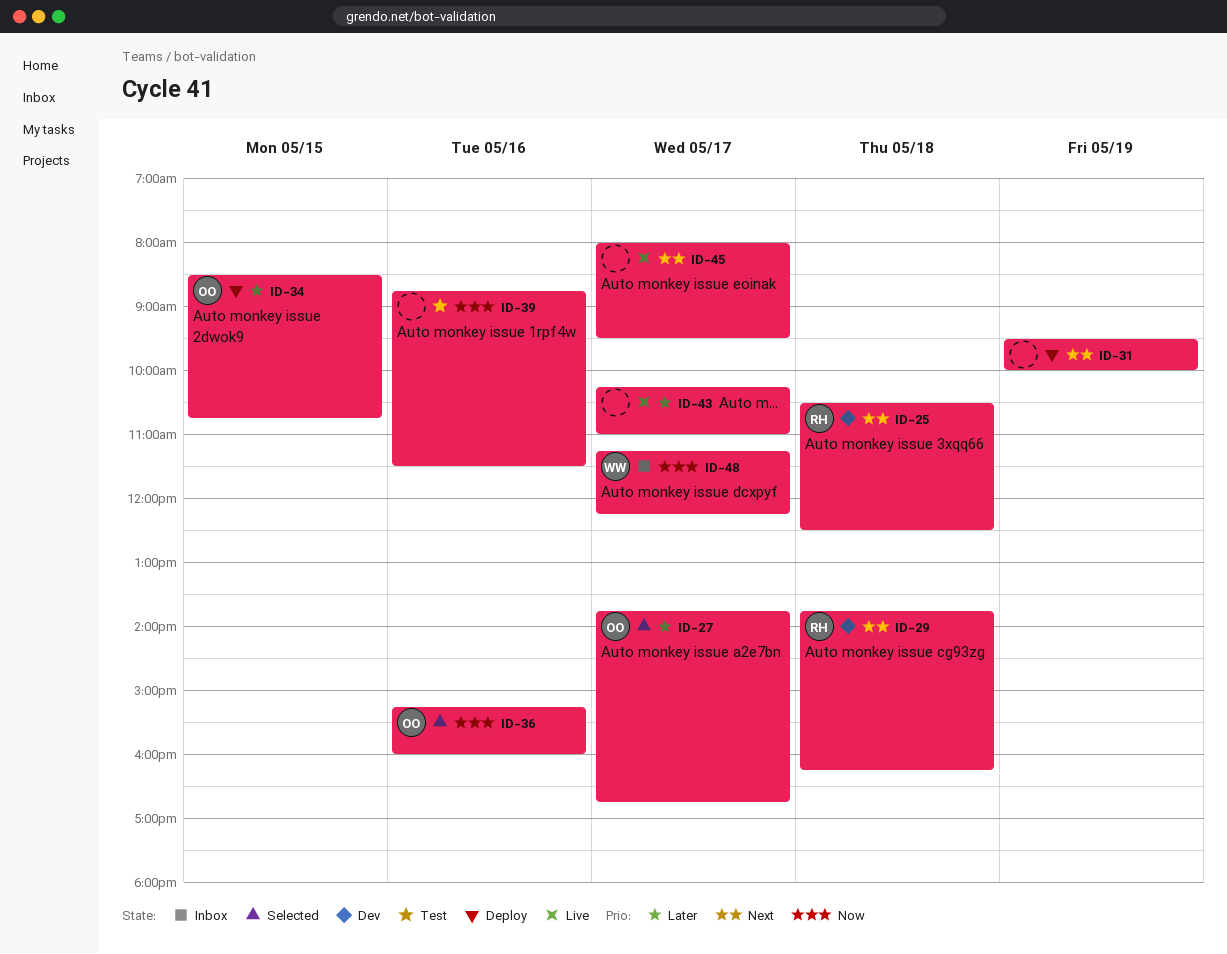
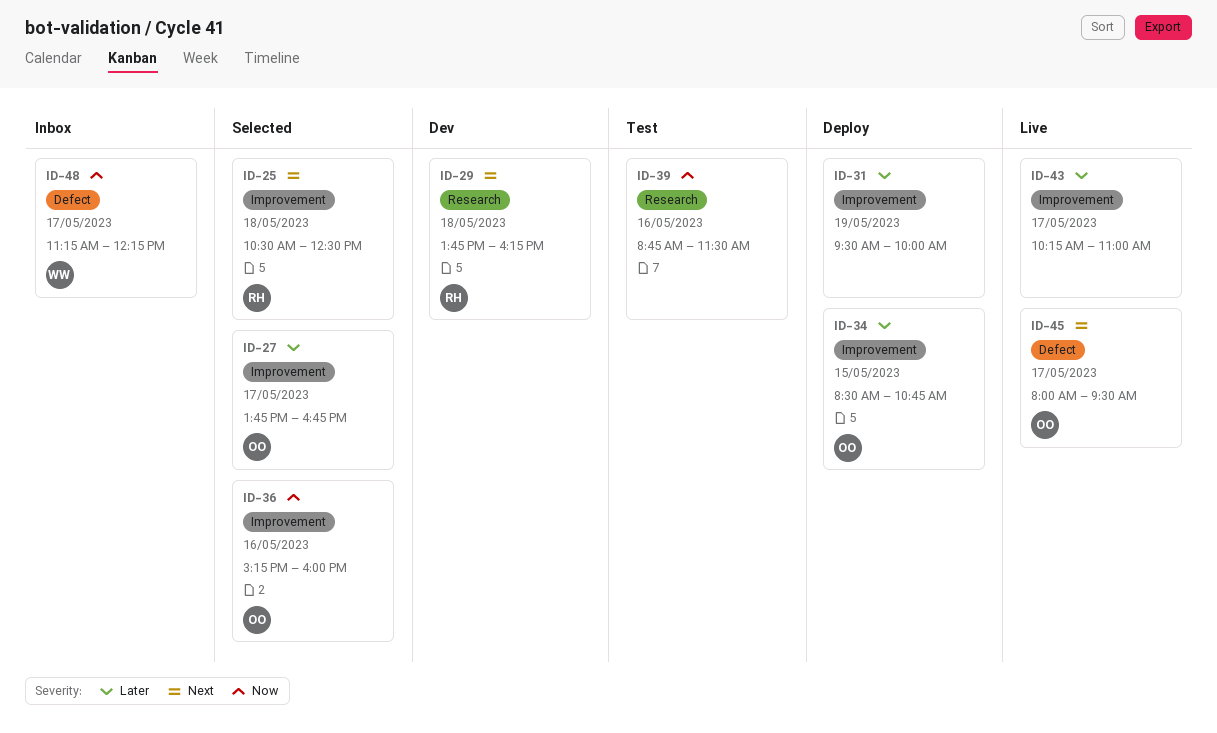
ID-25, status: Dev -> Selected
ID-31, priority: Next -> Later
ID-45, owner: none -> OO

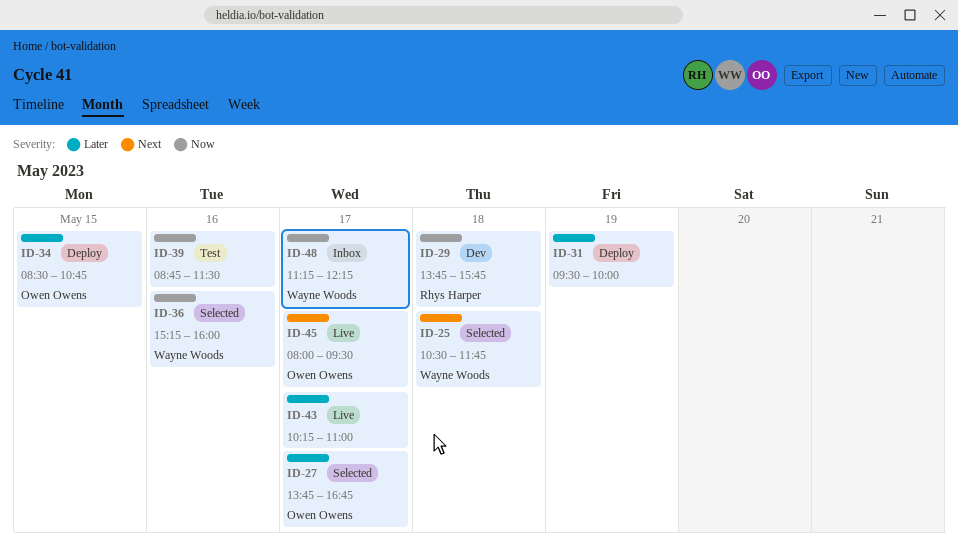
ID-25, owner: Rhys Harper -> Wayne Woods
ID-25, ends: 12:30 -> 11:45
ID-29, priority: Next -> Now
ID-29, ends: 16:15 -> 15:45
ID-36, owner: Owen Owens -> Wayne Woods

